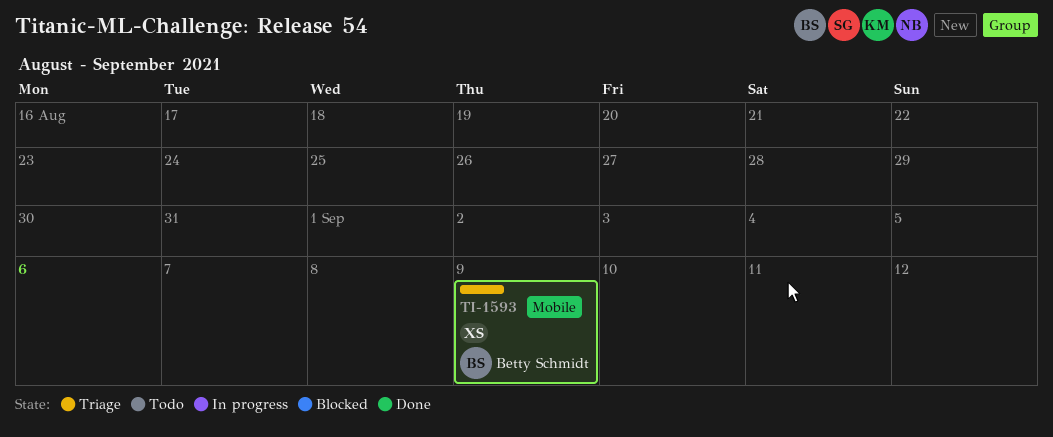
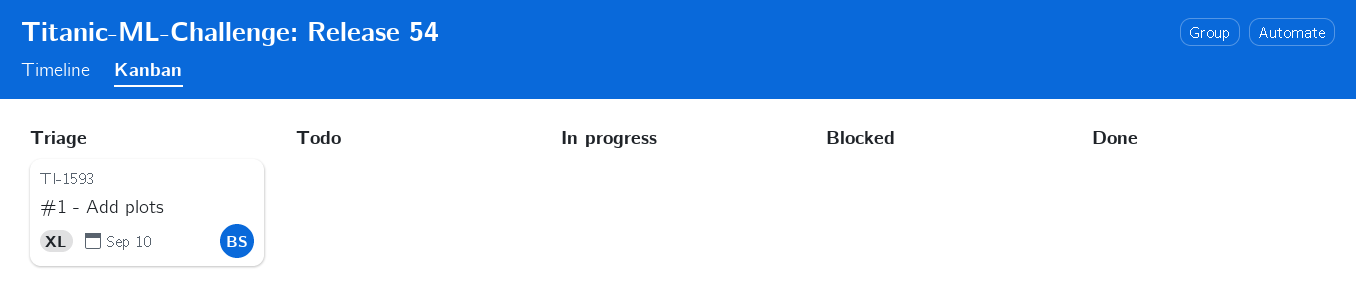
TI-1593, estimate: XS -> XL
TI-1593, due: Sep 9 -> Sep 10

